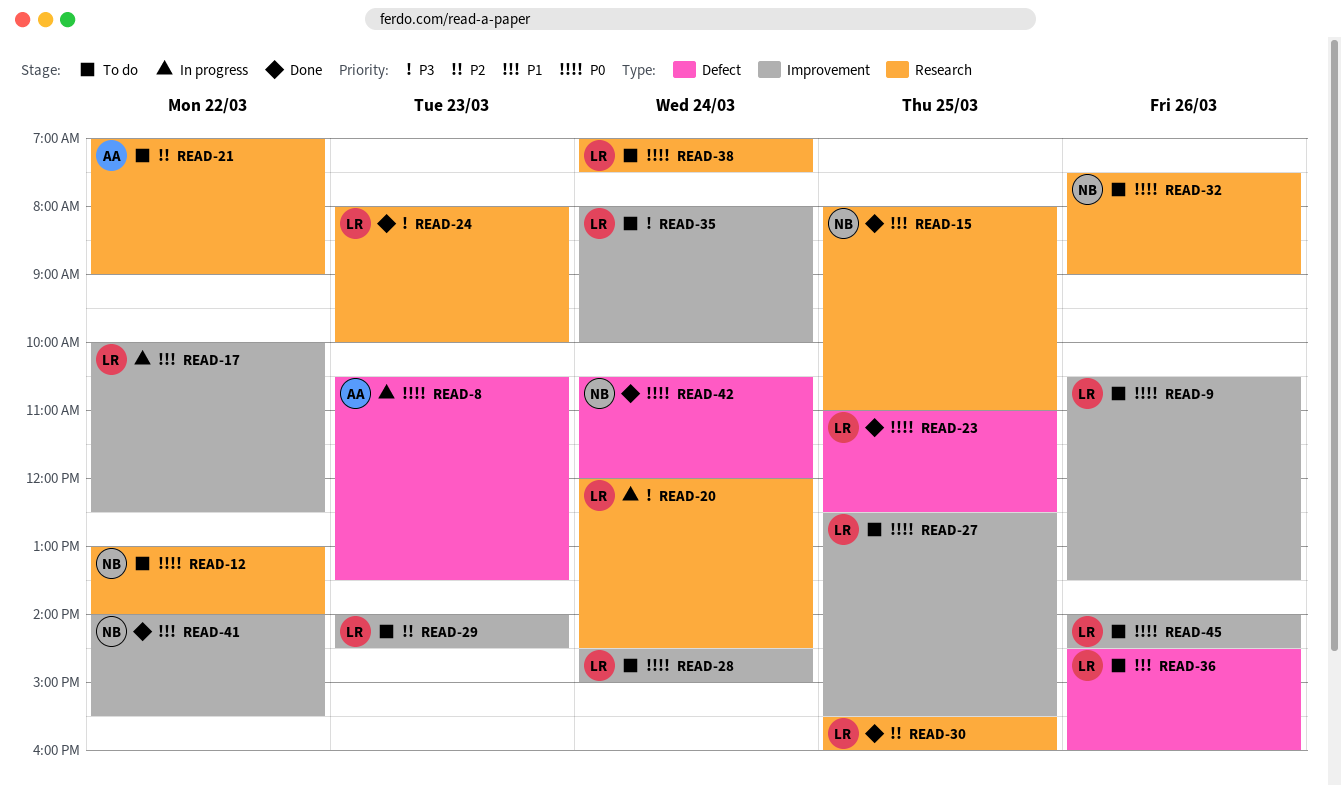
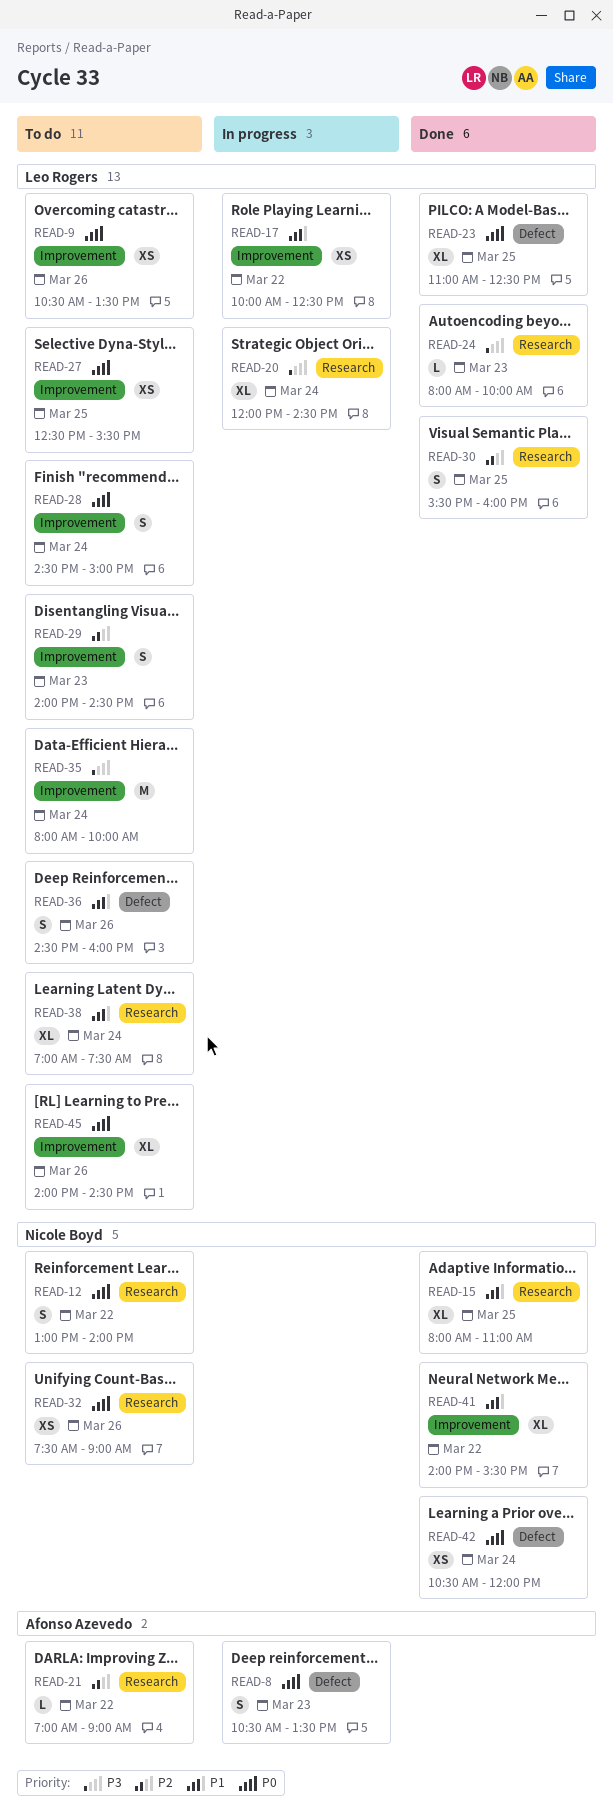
READ-38, priority: P0 -> P1

